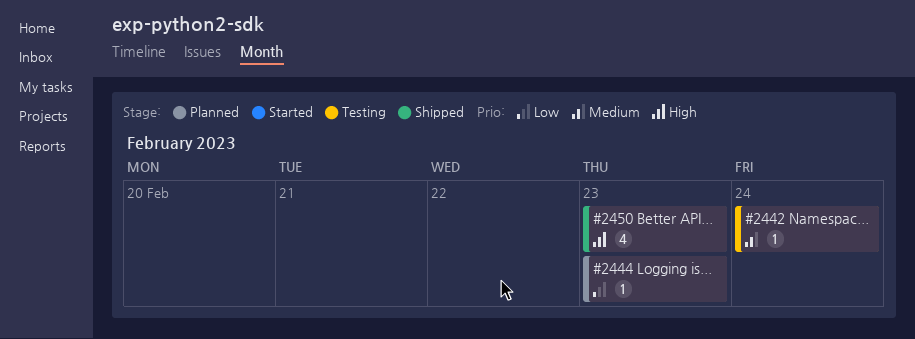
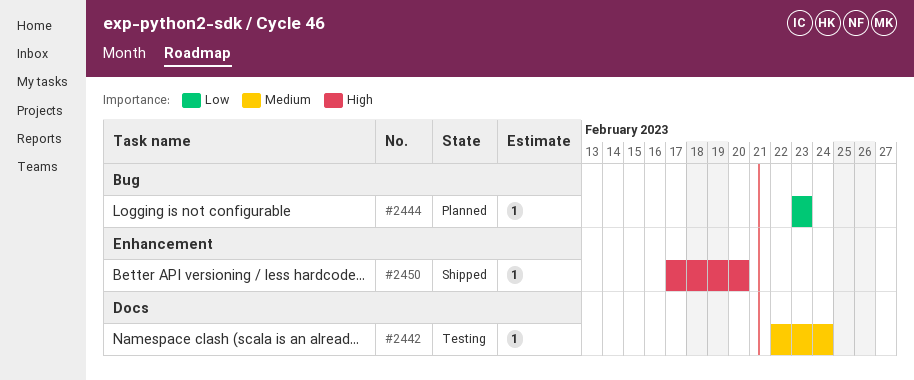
#2450, estimate: 4 -> 1
#2450, due: Feb 23 -> Feb 20

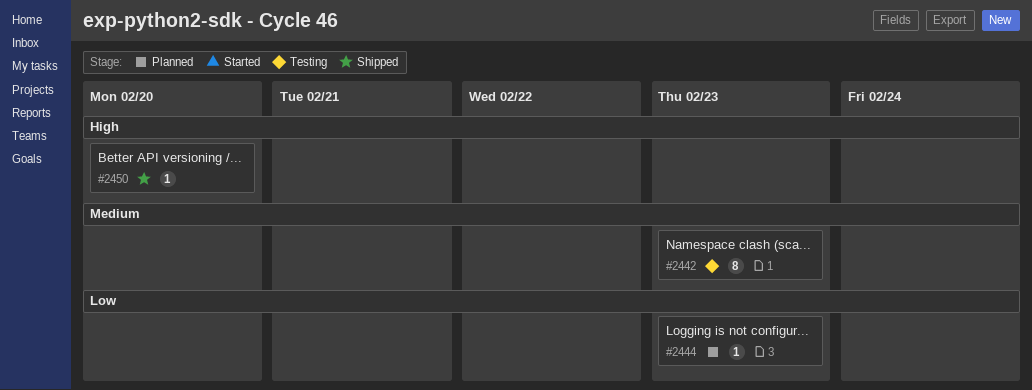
#2442, estimate: 1 -> 8
#2442, due: Feb 24 -> Feb 23

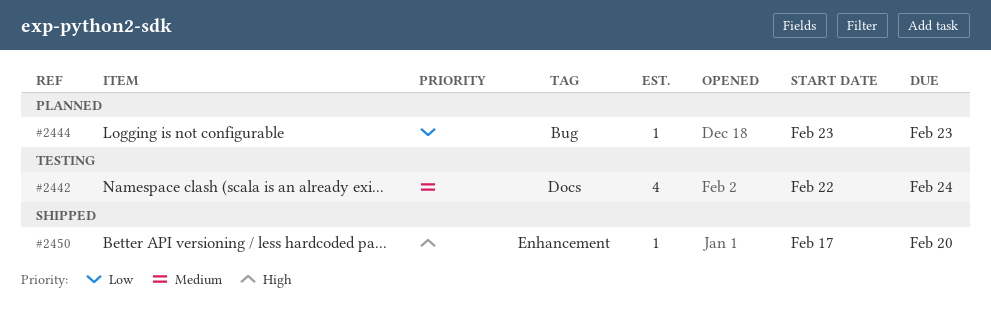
#2442, estimate: 8 -> 4
#2442, due: Feb 23 -> Feb 24

